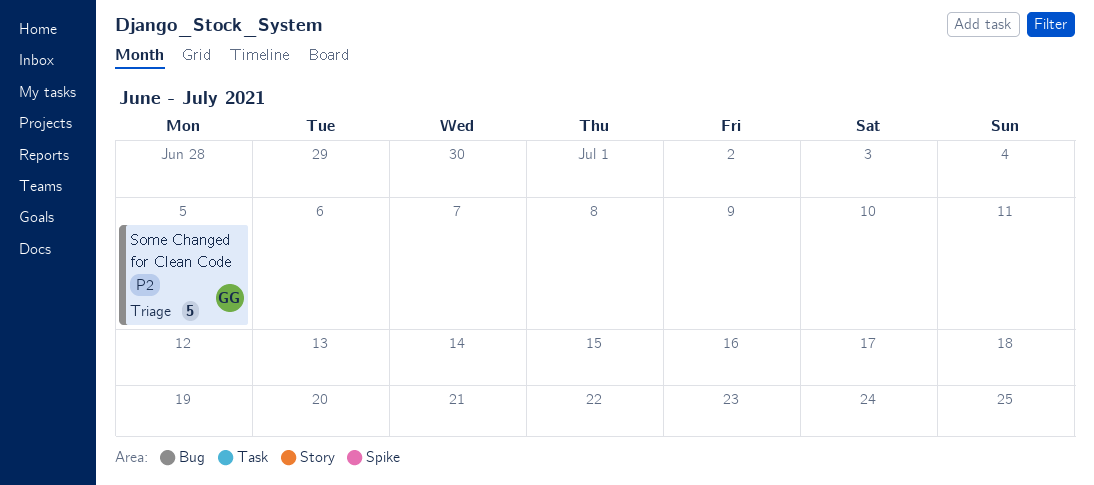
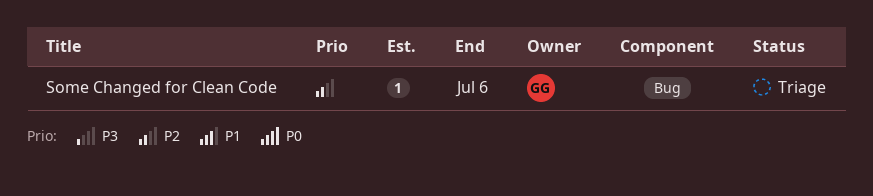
Some Changed for Clean Code, estimate: 5 -> 1
Some Changed for Clean Code, due: Jul 5 -> Jul 6

